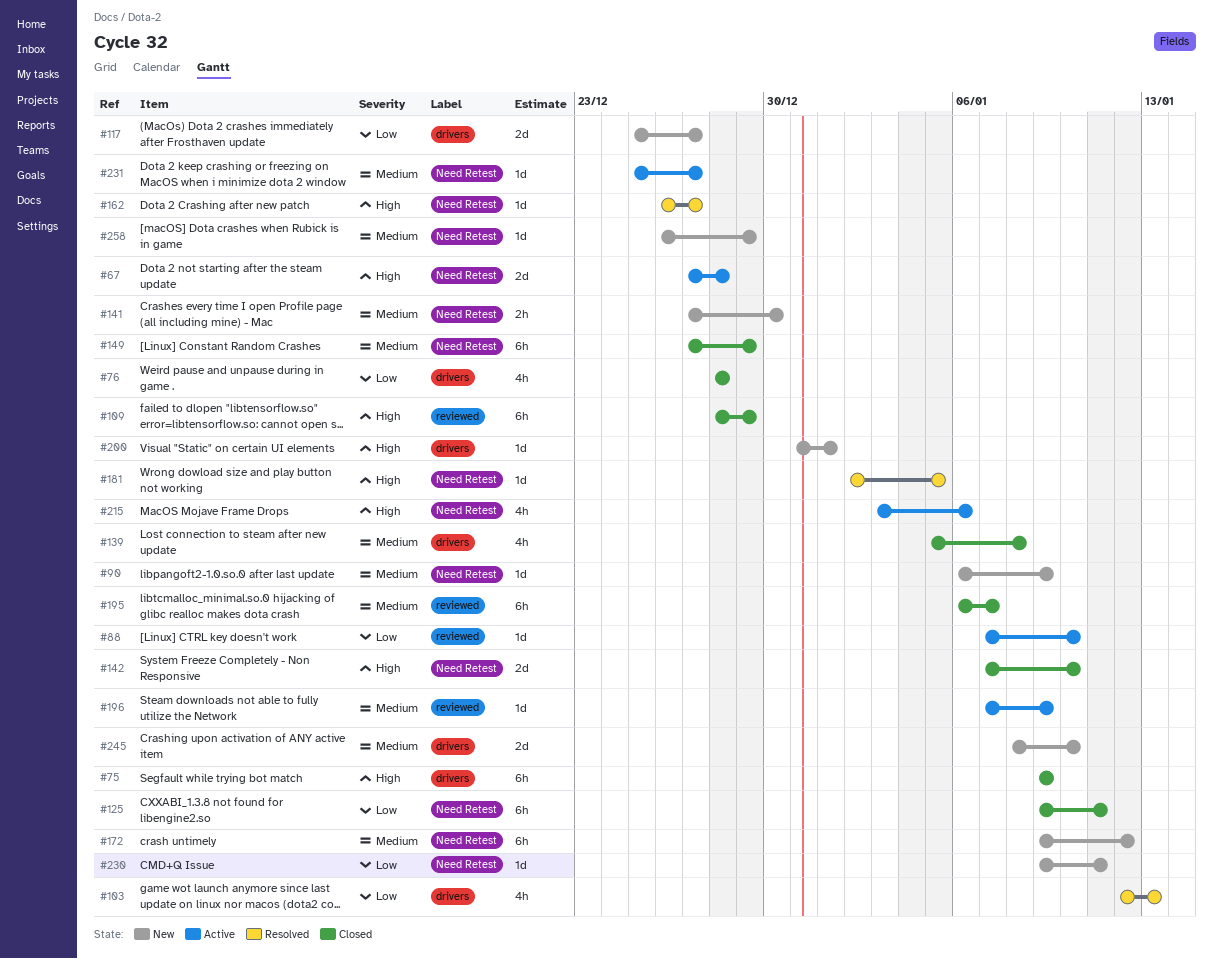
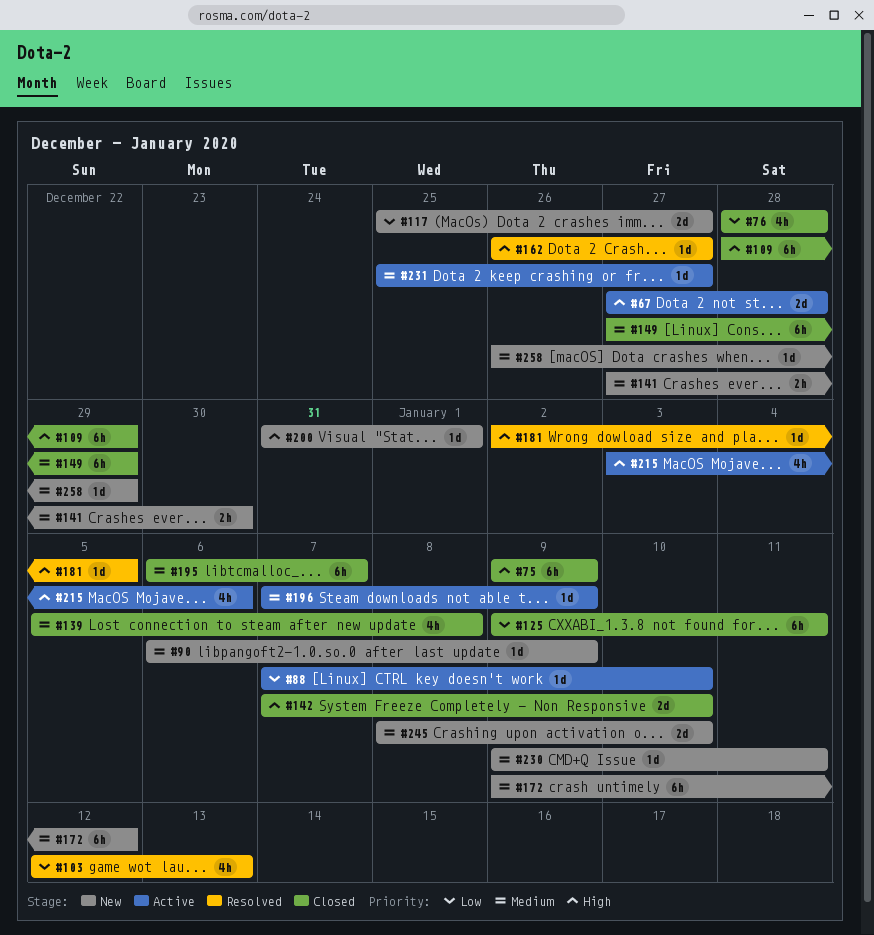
#230, priority: Low -> Medium

